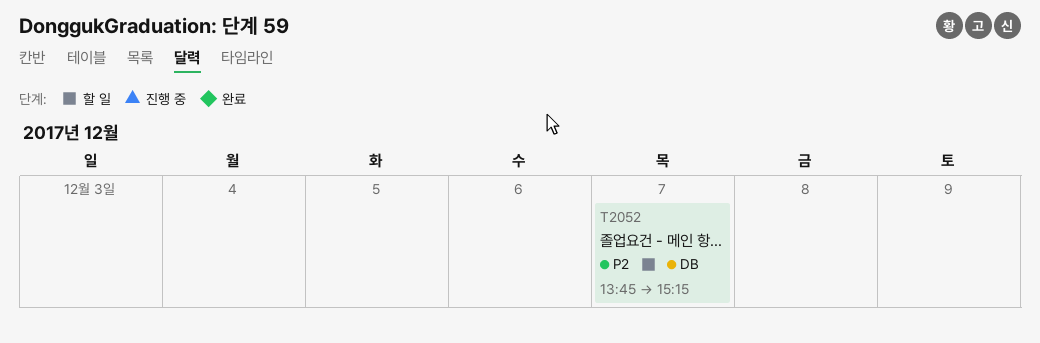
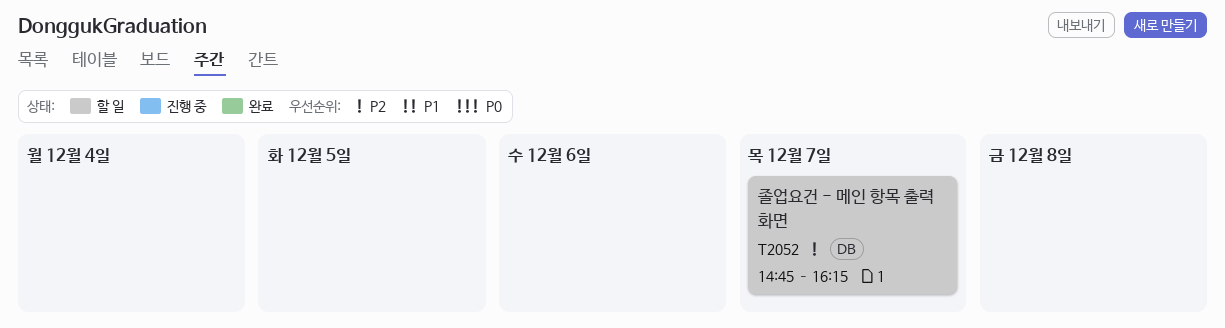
T2052, begins: 13:45 -> 14:45
T2052, ends: 15:15 -> 16:15

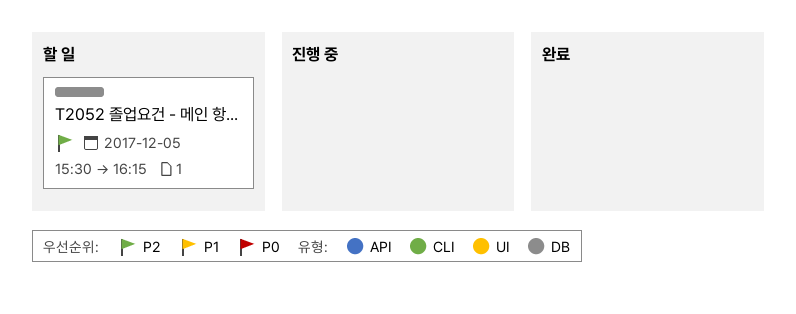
T2052, day: Dec 7 -> Dec 5
T2052, begins: 14:45 -> 15:30

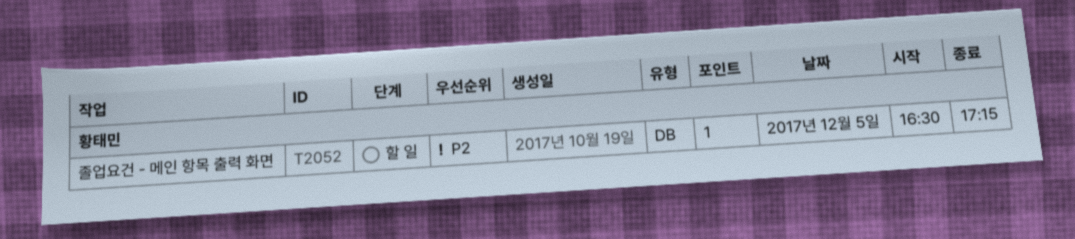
T2052, begins: 15:30 -> 16:30
T2052, ends: 16:15 -> 17:15

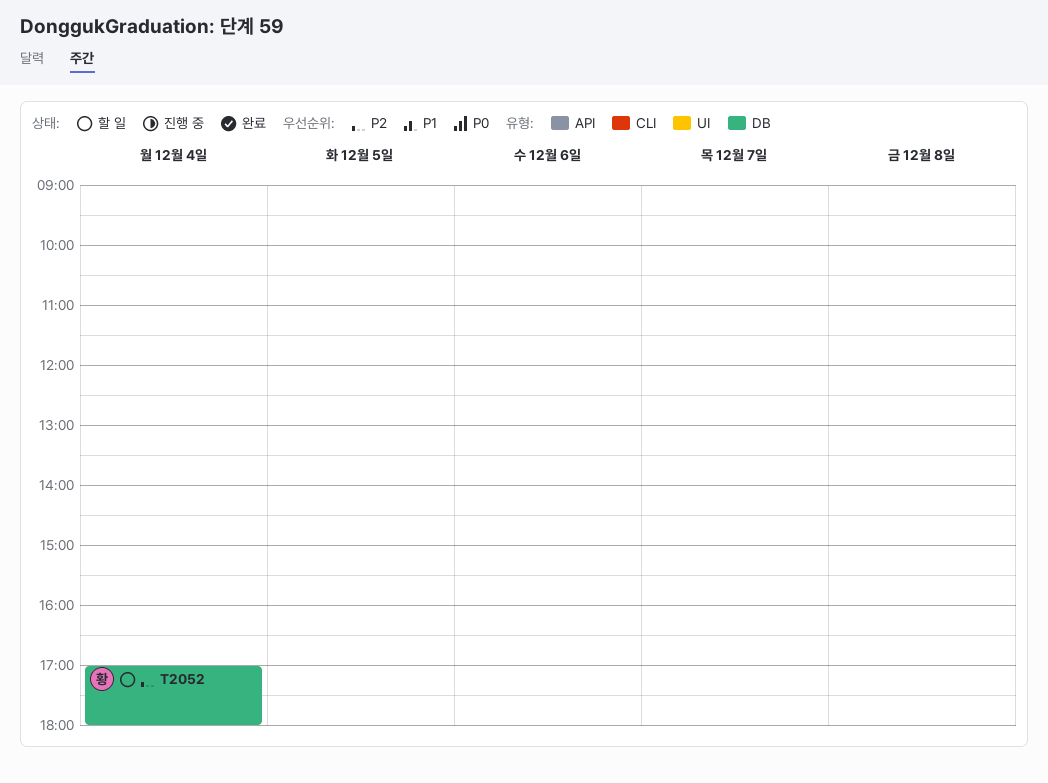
T2052, day: Dec 5 -> Dec 4
T2052, begins: 16:30 -> 17:00
T2052, ends: 17:15 -> 18:00

